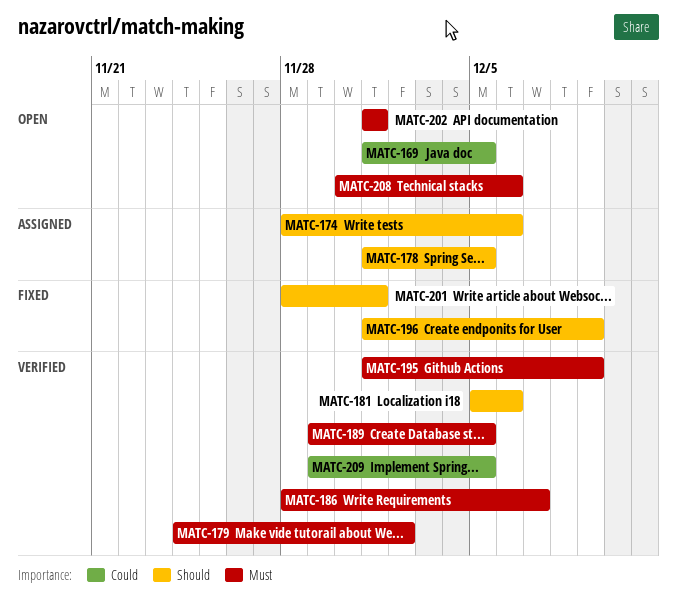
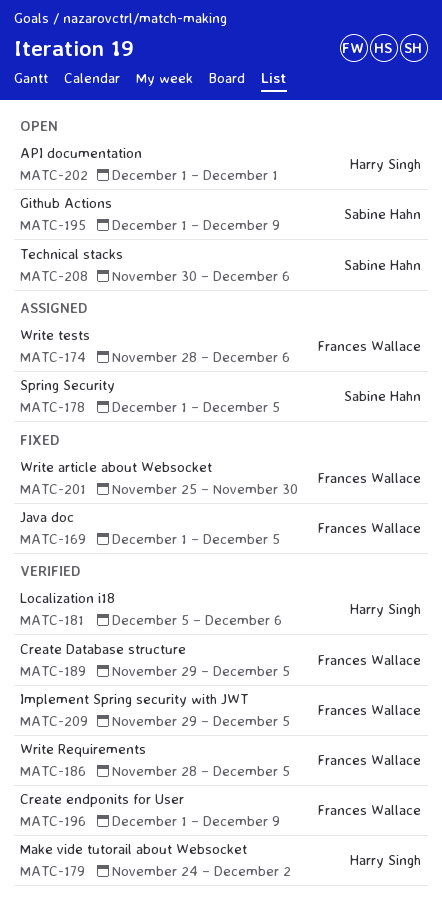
MATC-169, status: Open -> Fixed
MATC-186, due: Dec 7 -> Dec 5
MATC-195, status: Verified -> Open
MATC-196, status: Fixed -> Verified
MATC-201, start: Nov 28 -> Nov 25
MATC-201, due: Dec 1 -> Nov 30

